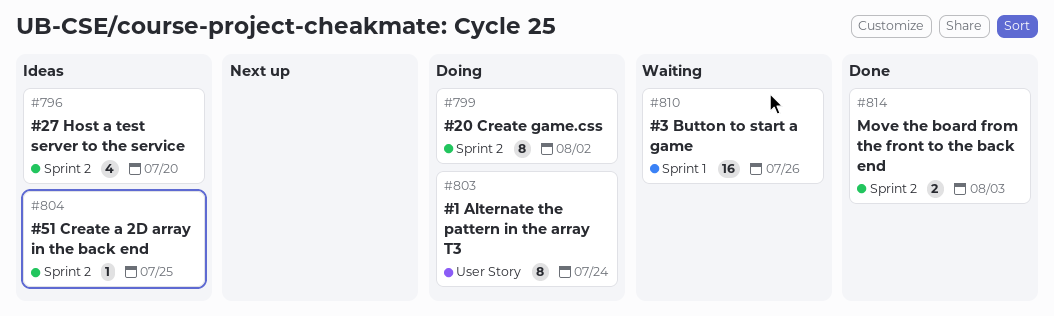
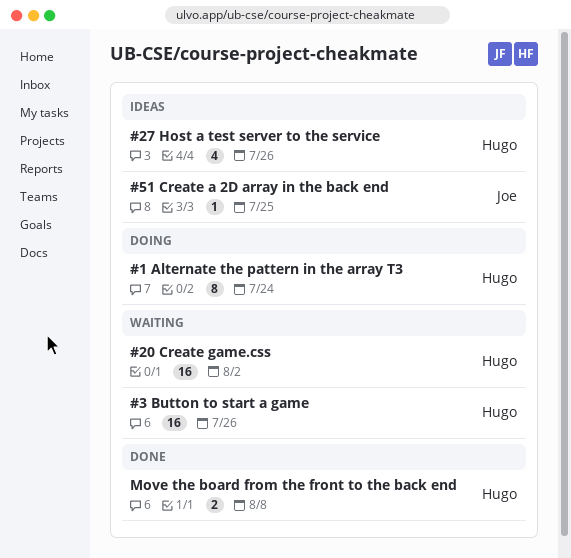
#20 Create game.css, status: Doing -> Waiting
#20 Create game.css, estimate: 8 -> 16
#27 Host a test server to the service, due: Jul 20 -> Jul 26
Move the board from the front to the back end, due: Aug 3 -> Aug 8

